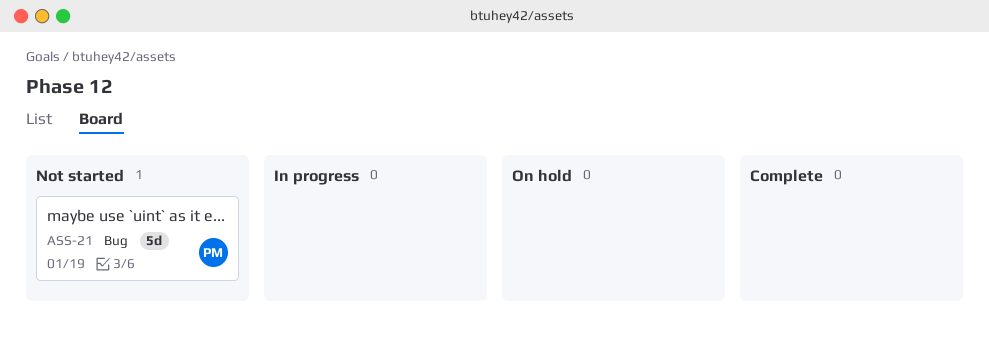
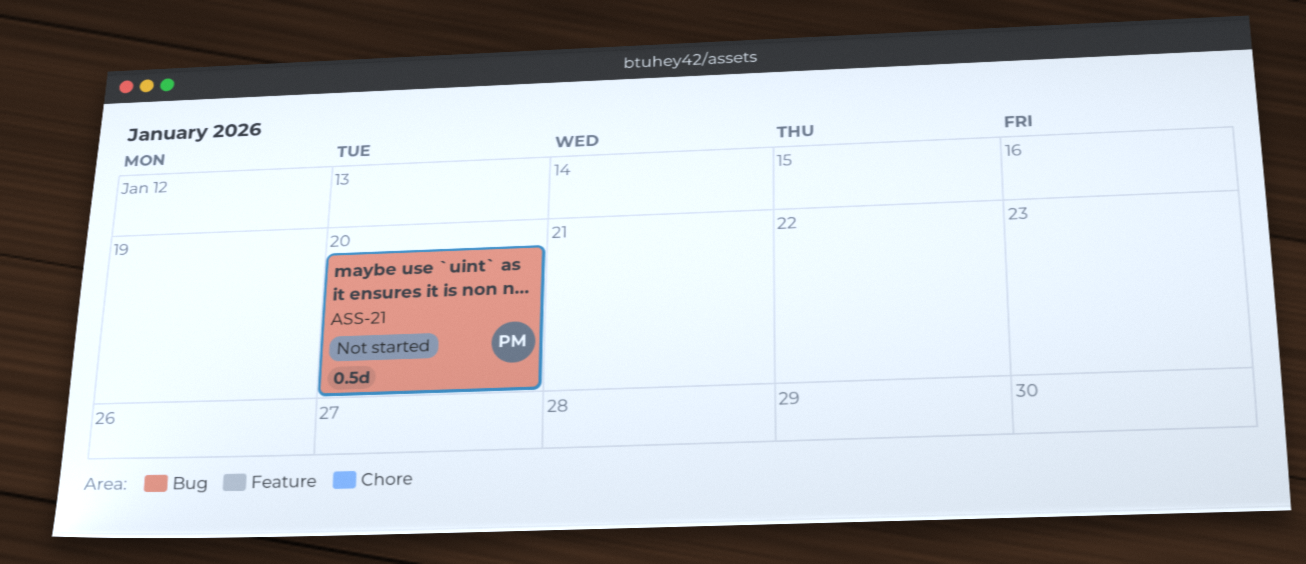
ASS-21, estimate: 5d -> 0.5d
ASS-21, due: Jan 19 -> Jan 20

